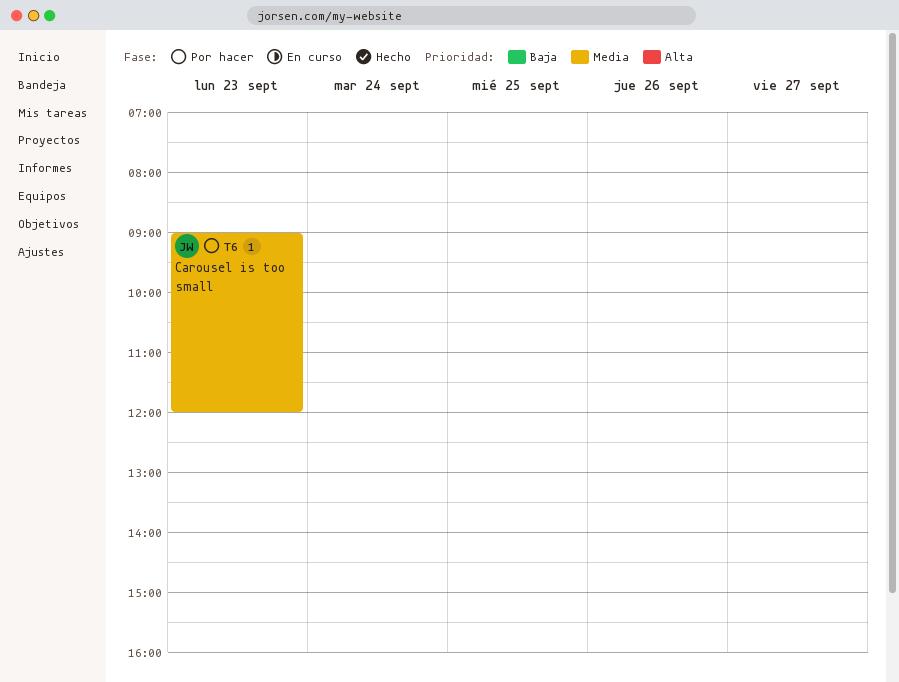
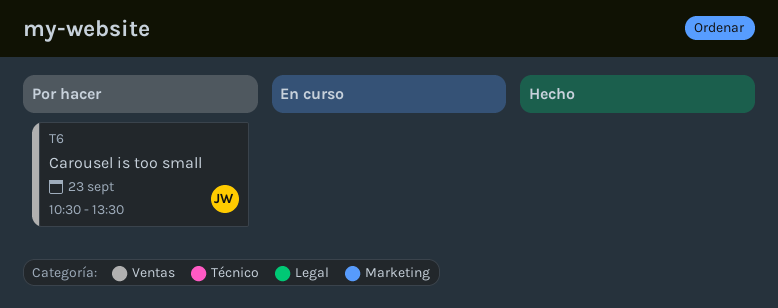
T6, begins: 09:00 -> 10:30
T6, ends: 12:00 -> 13:30

